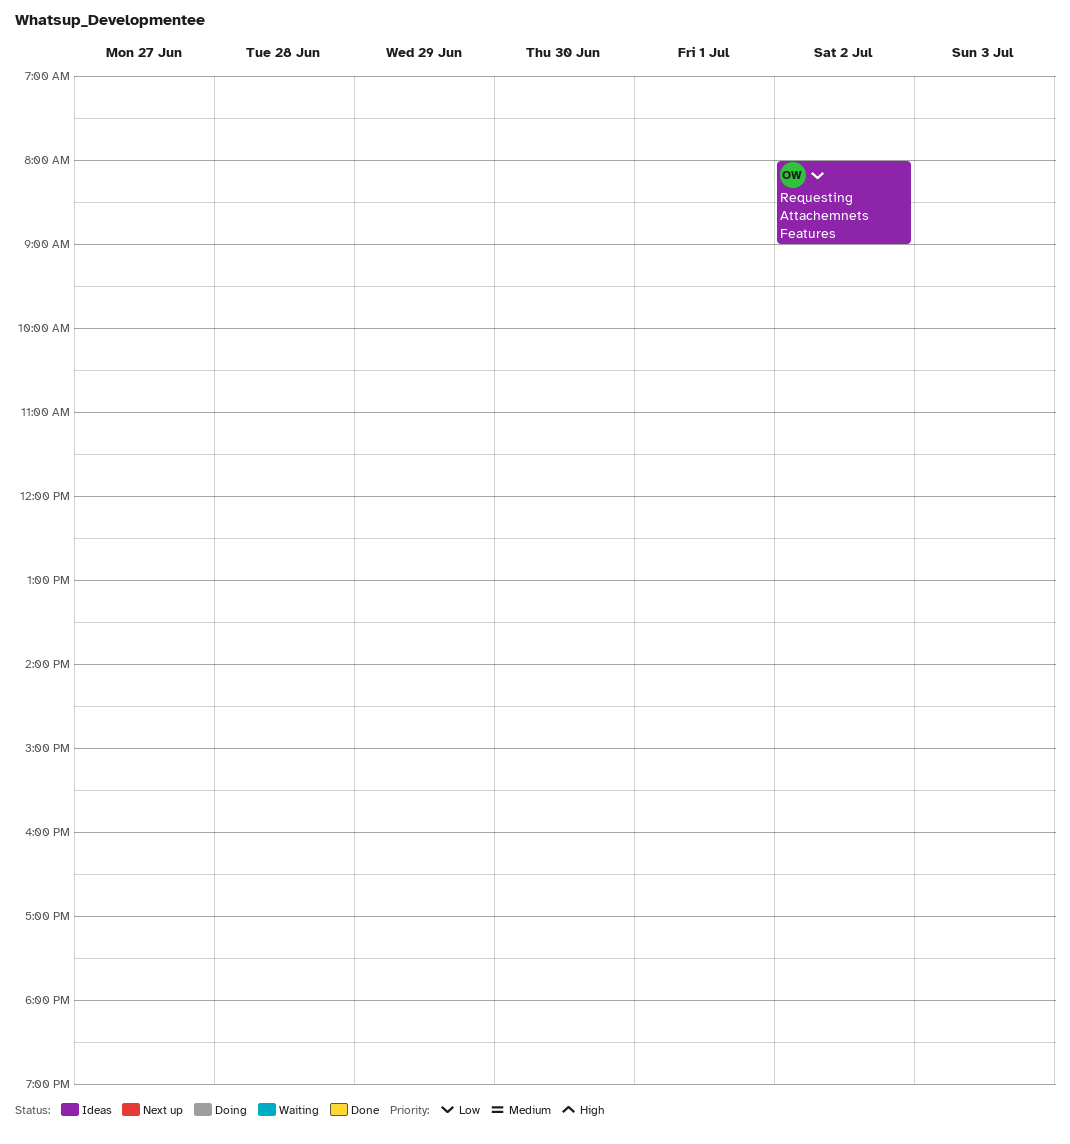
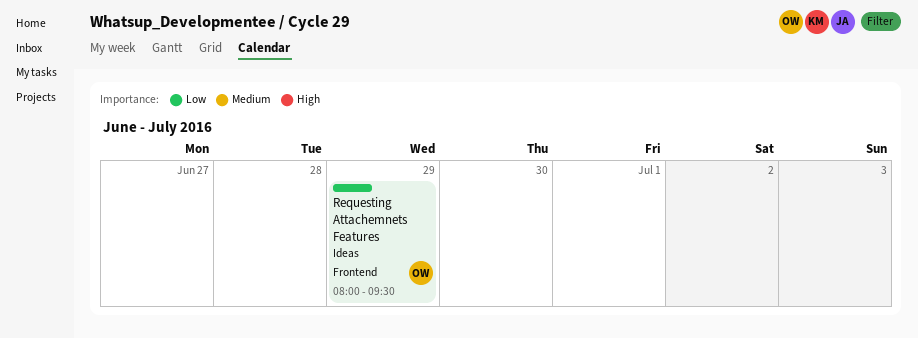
Requesting Attachemnets Features, day: Jul 2 -> Jun 29
Requesting Attachemnets Features, ends: 09:00 -> 09:30

